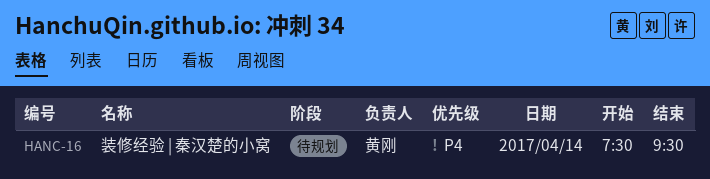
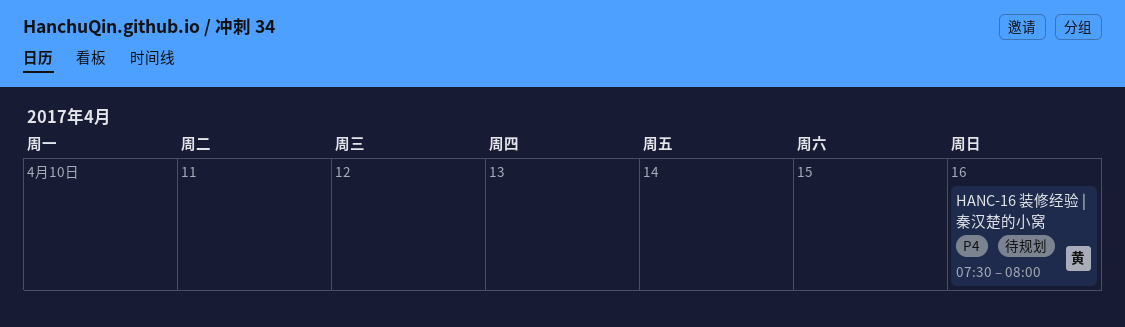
HANC-16, day: Apr 14 -> Apr 16
HANC-16, ends: 09:30 -> 08:00

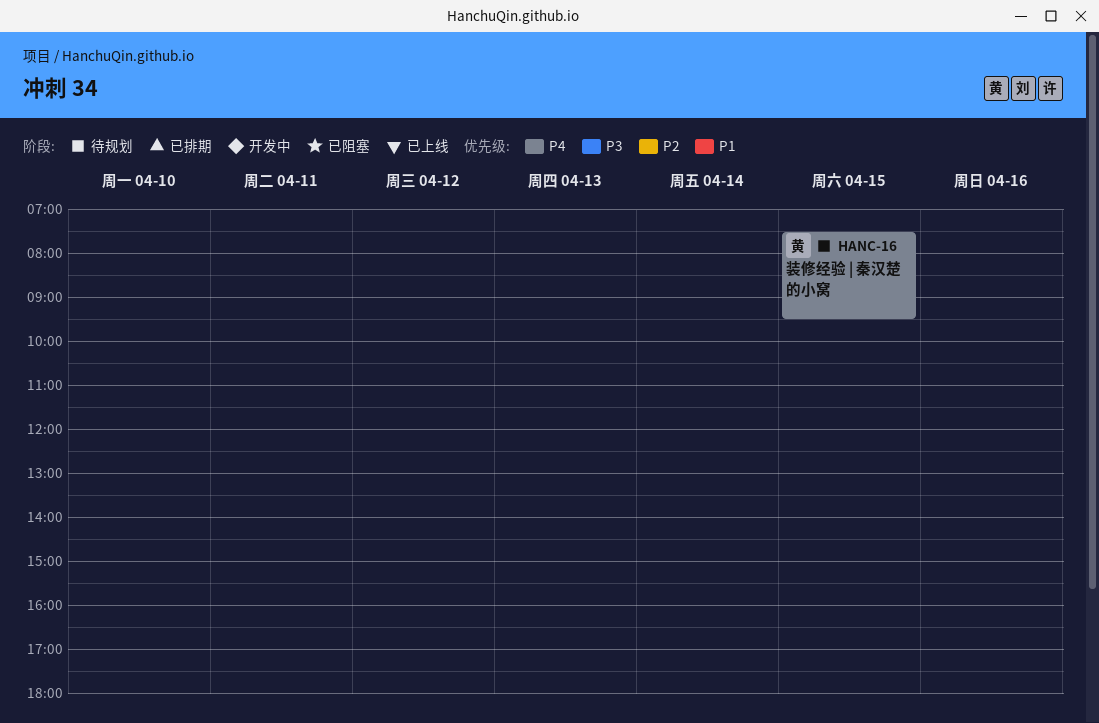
HANC-16, day: Apr 16 -> Apr 15
HANC-16, ends: 08:00 -> 09:30

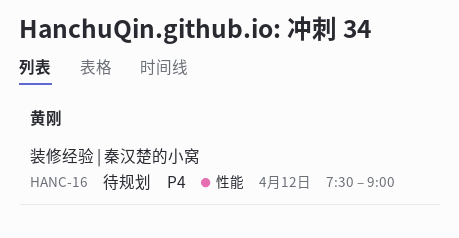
HANC-16, day: Apr 15 -> Apr 12
HANC-16, ends: 09:30 -> 09:00

